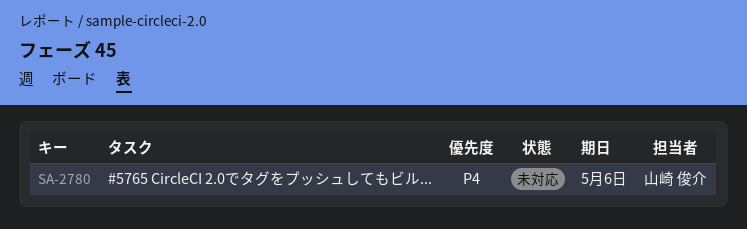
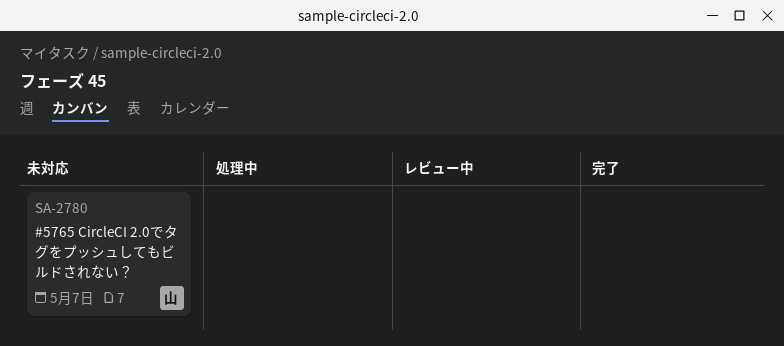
SA-2780, due: May 6 -> May 7

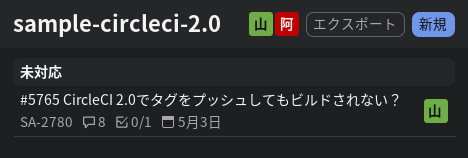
SA-2780, due: May 7 -> May 3

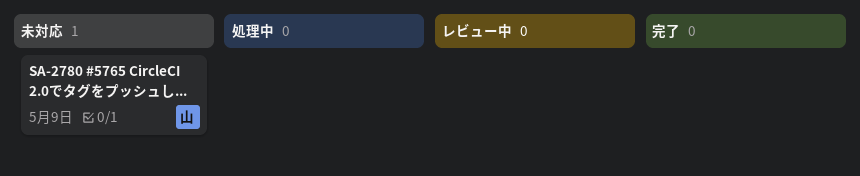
SA-2780, due: May 3 -> May 9

